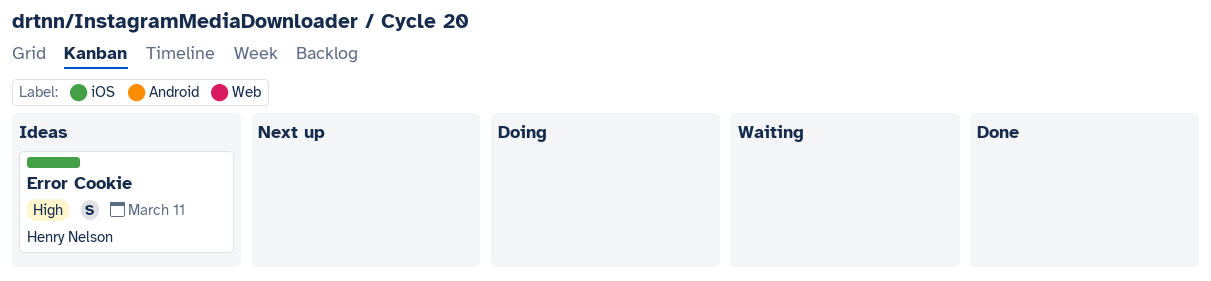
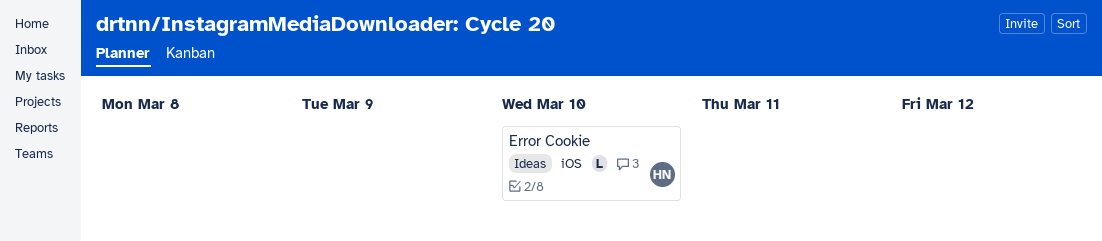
Error Cookie, estimate: S -> L
Error Cookie, due: Mar 11 -> Mar 10

